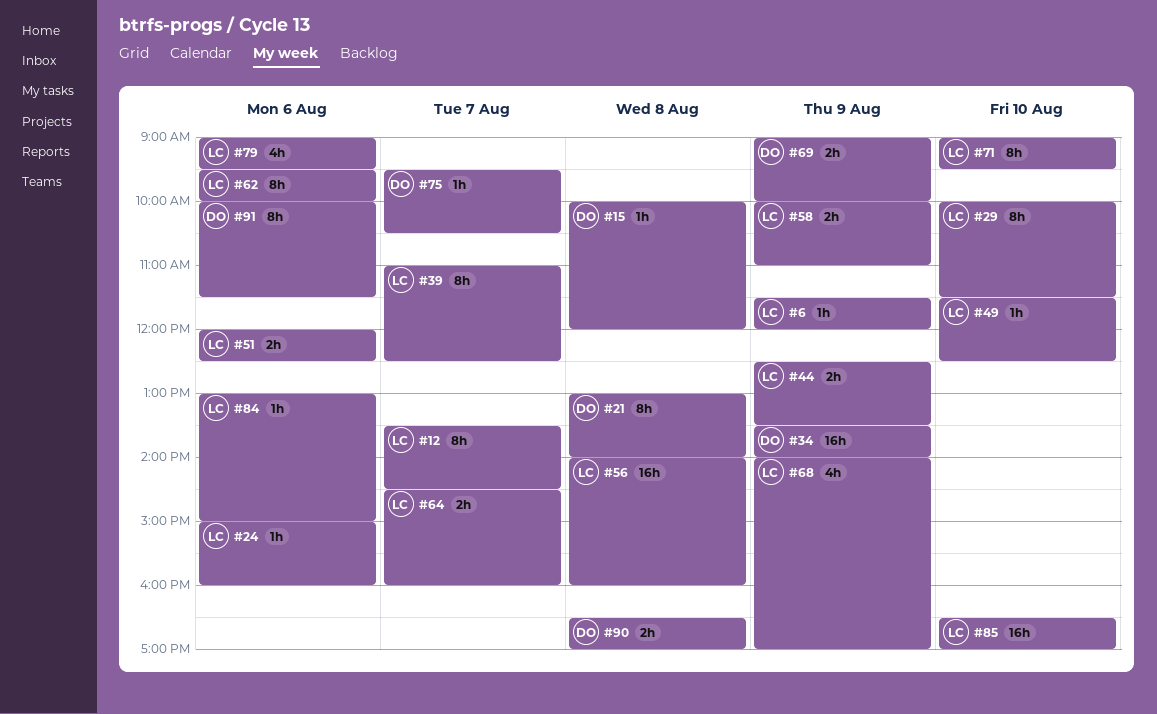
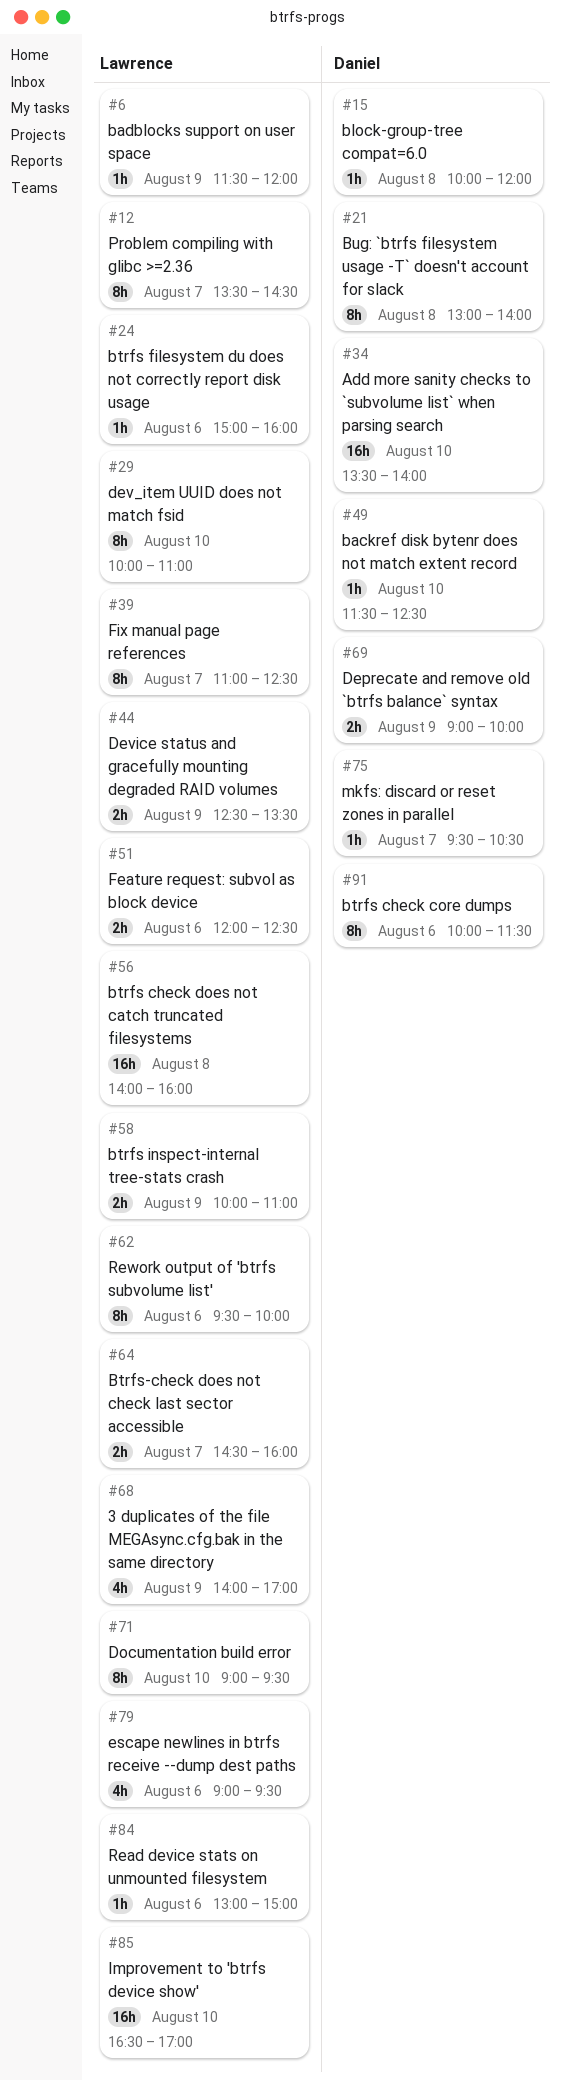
#29, ends: 11:30 -> 11:00
#34, day: Aug 9 -> Aug 10
#49, owner: Lawrence -> Daniel
#90: present -> none

